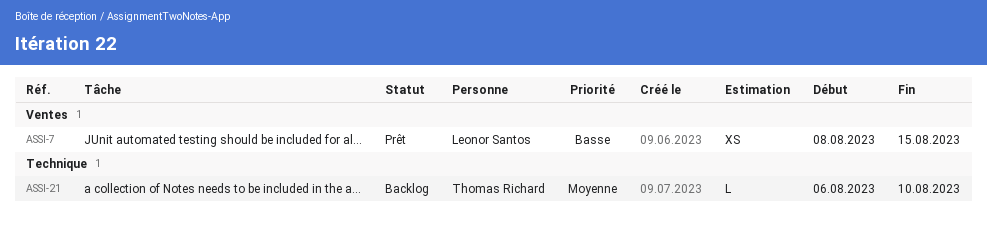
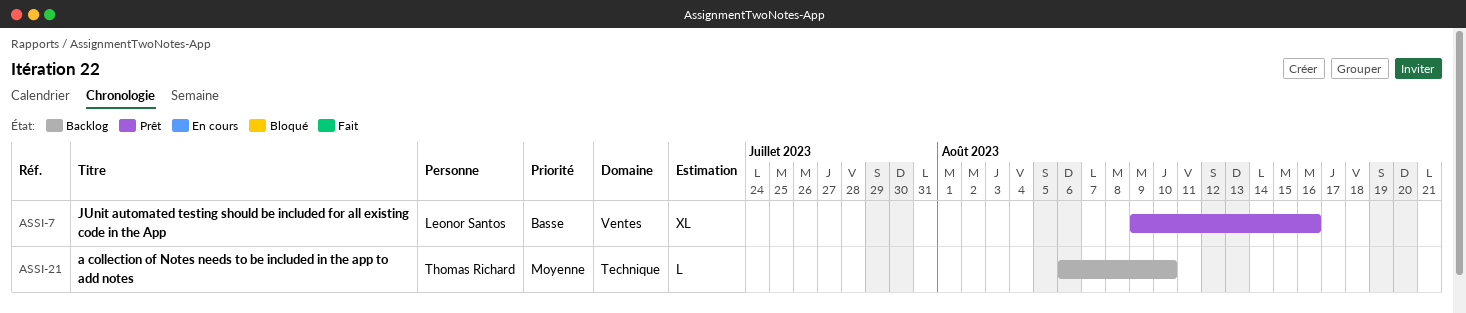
ASSI-7, estimate: XS -> XL
ASSI-7, start: Aug 8 -> Aug 9
ASSI-7, due: Aug 15 -> Aug 16

